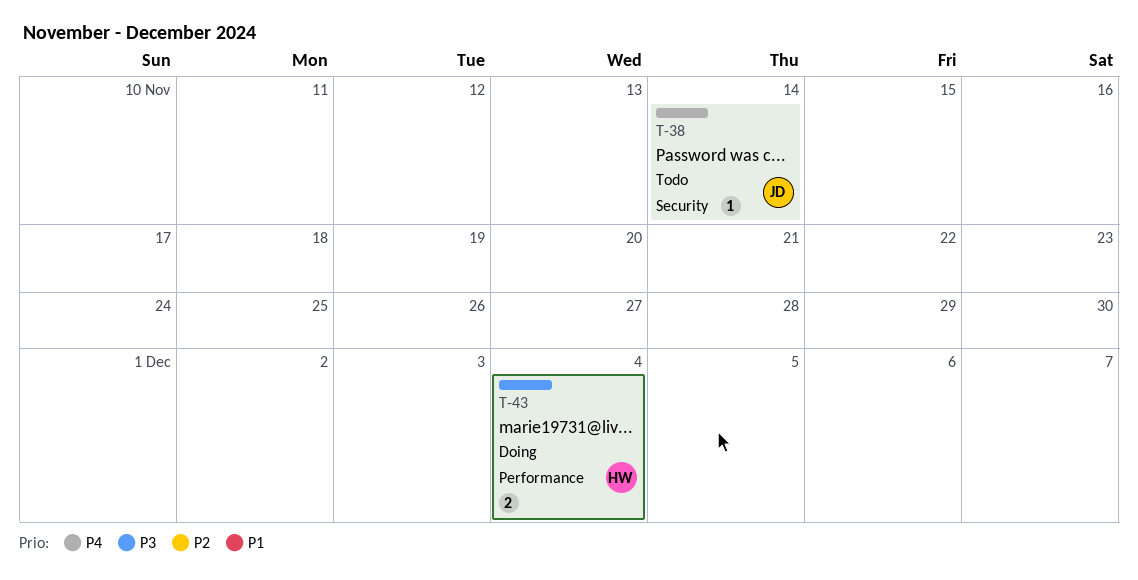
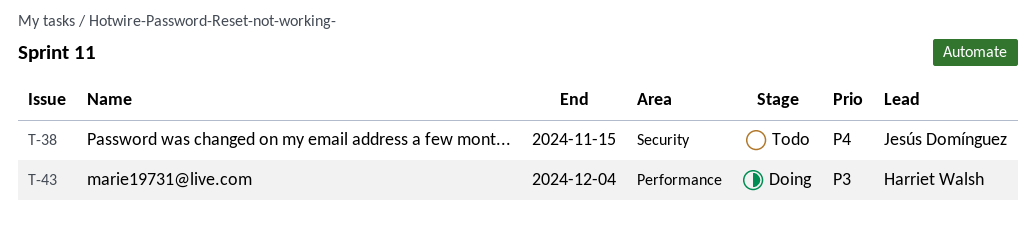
T-38, due: Nov 14 -> Nov 15

